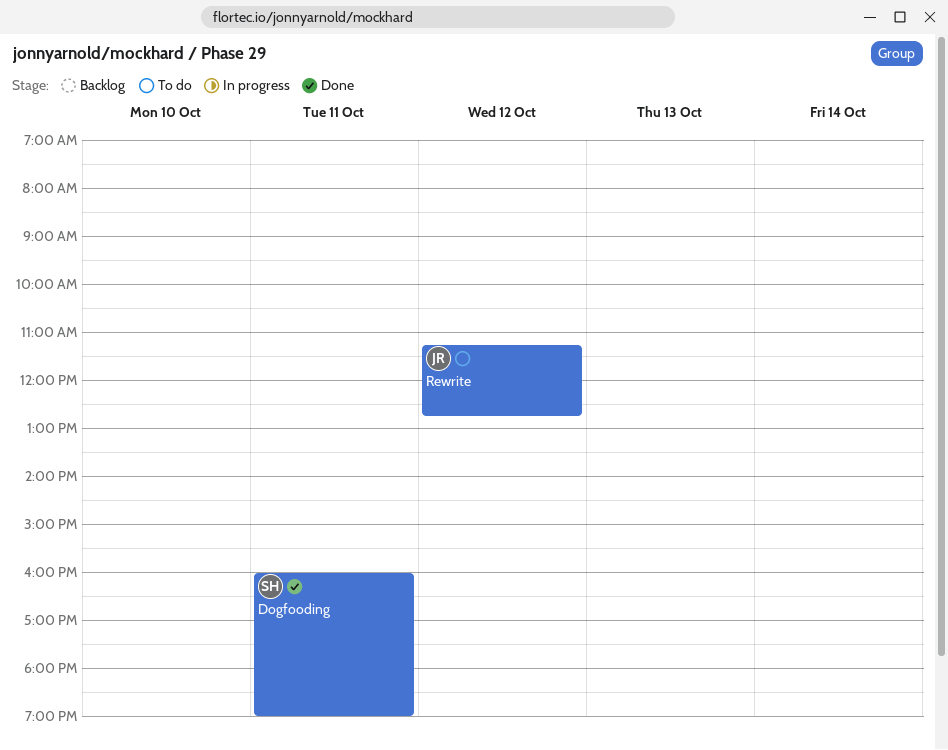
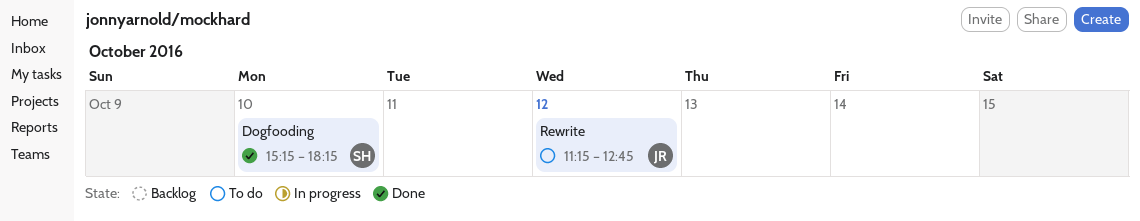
Dogfooding, day: Oct 11 -> Oct 10
Dogfooding, begins: 16:00 -> 15:15
Dogfooding, ends: 19:00 -> 18:15

